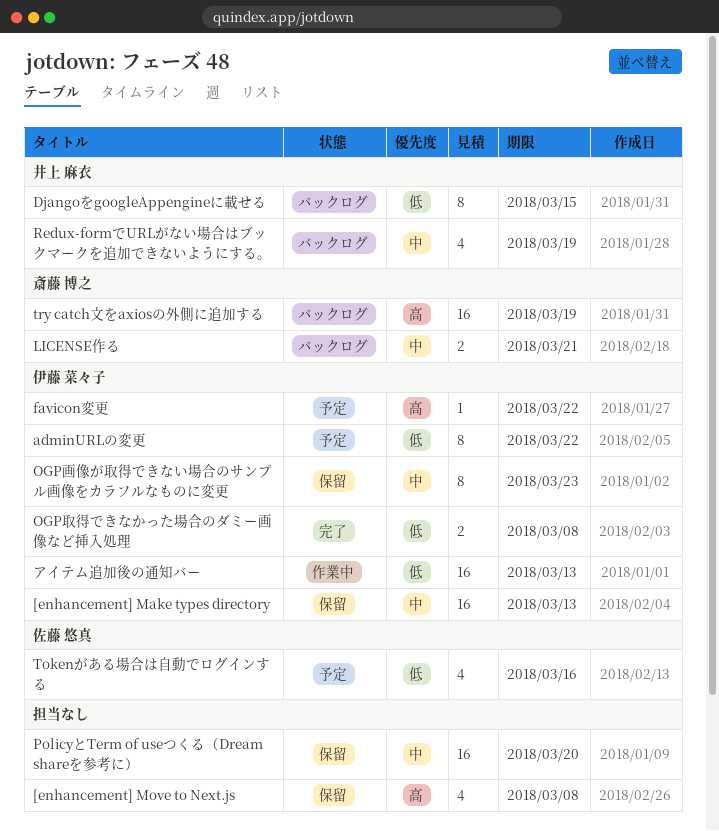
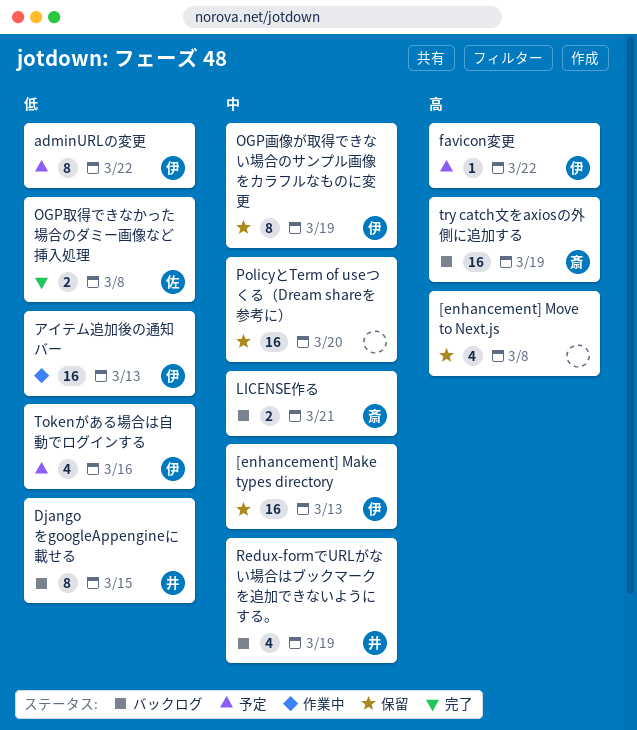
OGP取得できなかった場合のダミー画像など挿入処理, owner: 伊藤 菜々子 -> 佐藤 悠真
OGP画像が取得できない場合のサンプル画像をカラフルなものに変更, due: Mar 23 -> Mar 19
Tokenがある場合は自動でログインする, owner: 佐藤 悠真 -> 伊藤 菜々子

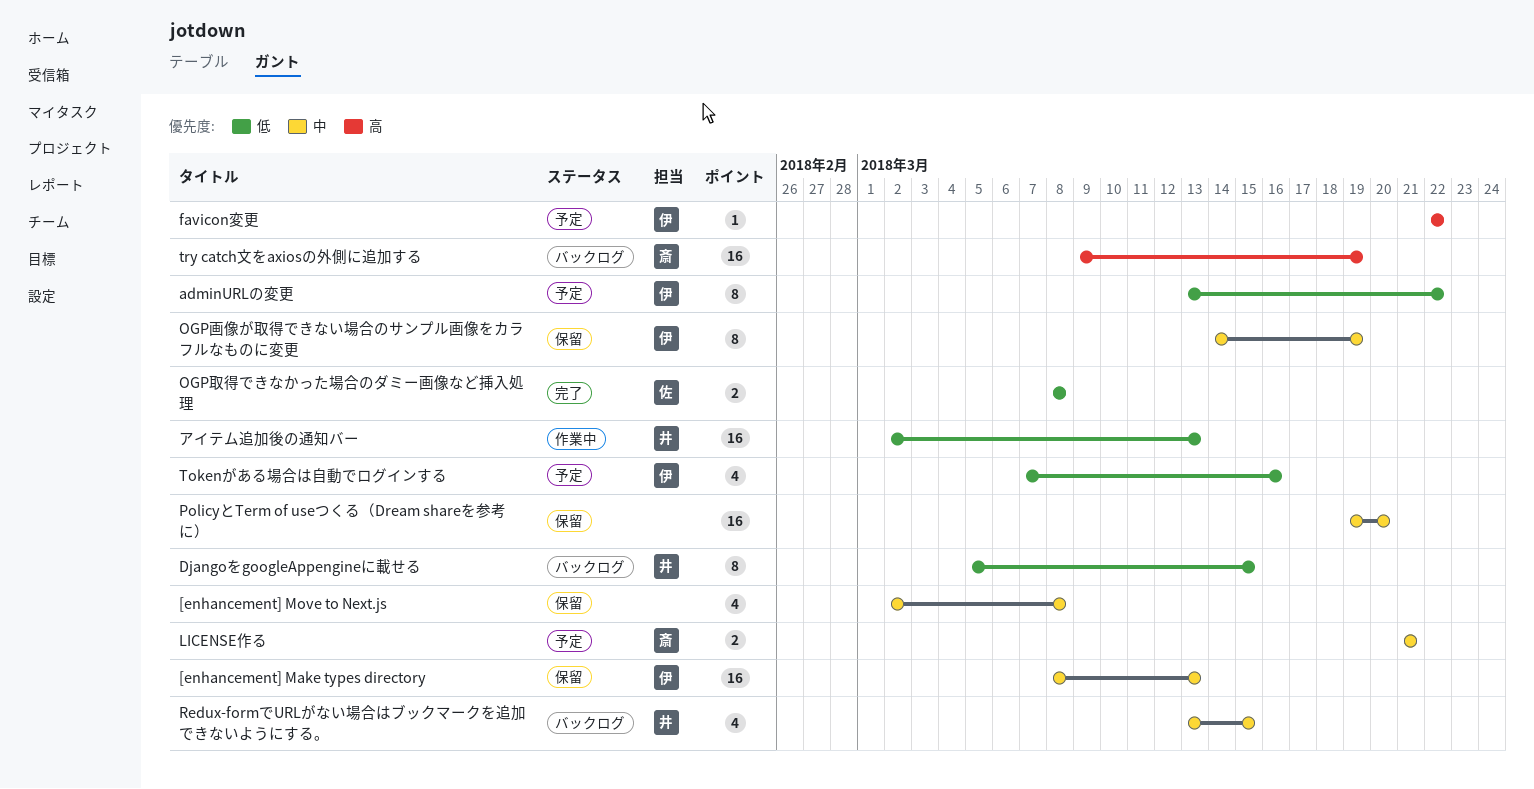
[enhancement] Move to Next.js, priority: 高 -> 中
LICENSE作る, status: バックログ -> 予定
Redux-formでURLがない場合はブックマークを追加できないようにする。, due: Mar 19 -> Mar 15
アイテム追加後の通知バー, owner: 伊 -> 井

